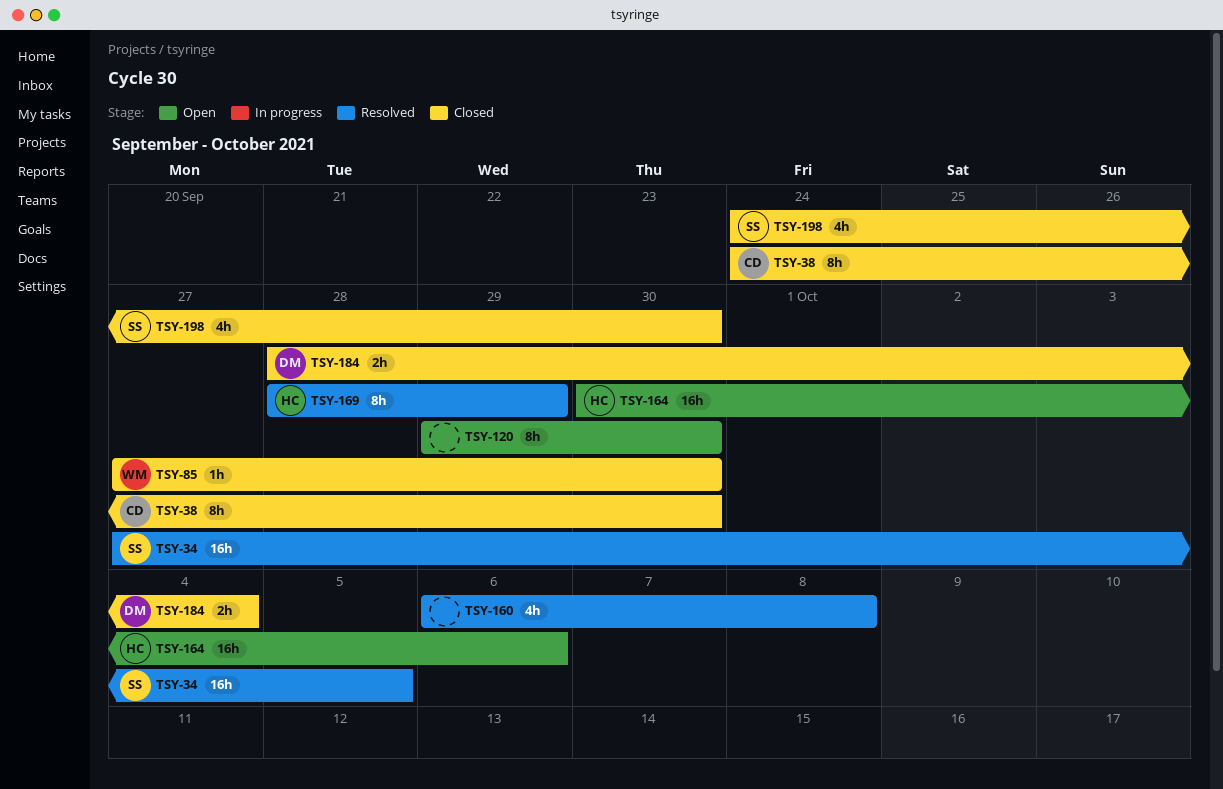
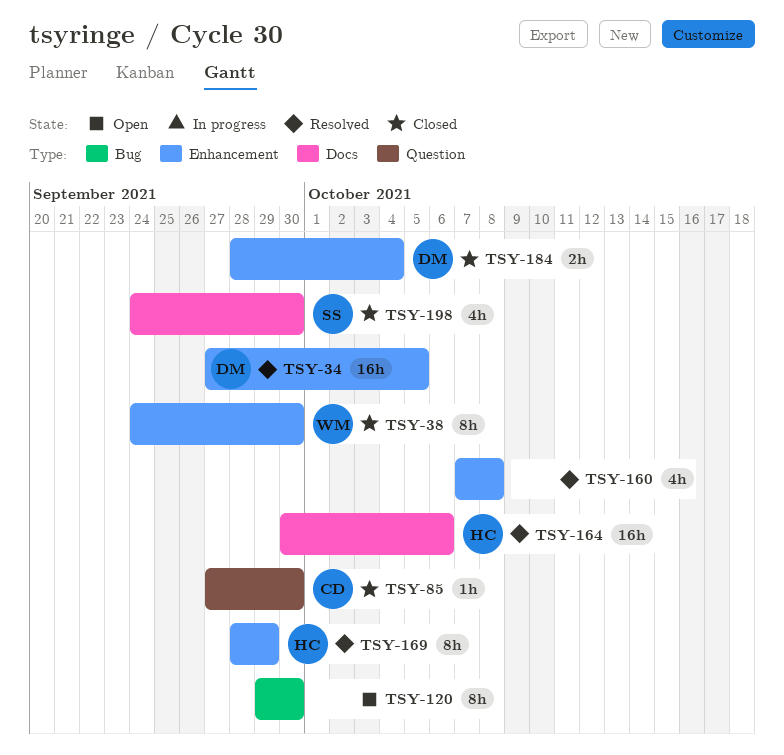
TSY-34, owner: SS -> DM
TSY-38, owner: CD -> WM
TSY-85, owner: WM -> CD
TSY-160, start: Oct 6 -> Oct 7
TSY-164, status: Open -> Resolved

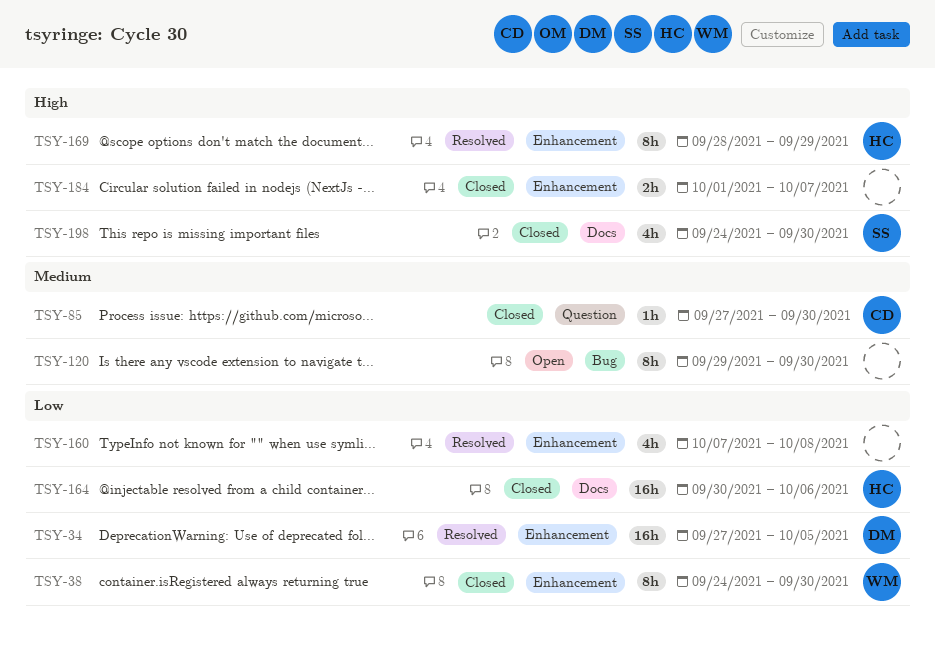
TSY-164, status: Resolved -> Closed
TSY-184, owner: DM -> none
TSY-184, start: Sep 28 -> Oct 1
TSY-184, due: Oct 4 -> Oct 7

